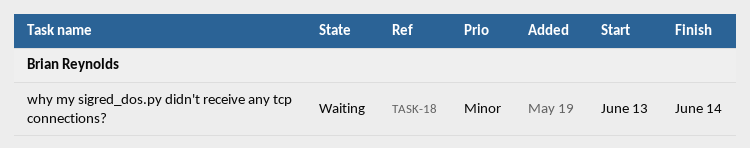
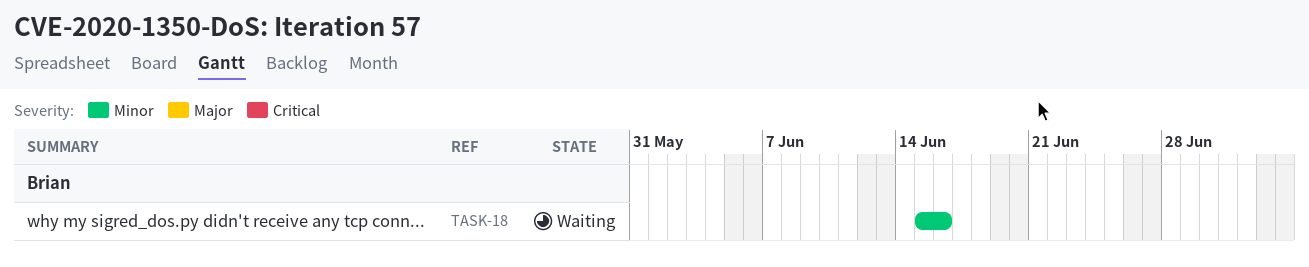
TASK-18, start: Jun 13 -> Jun 15
TASK-18, due: Jun 14 -> Jun 16

